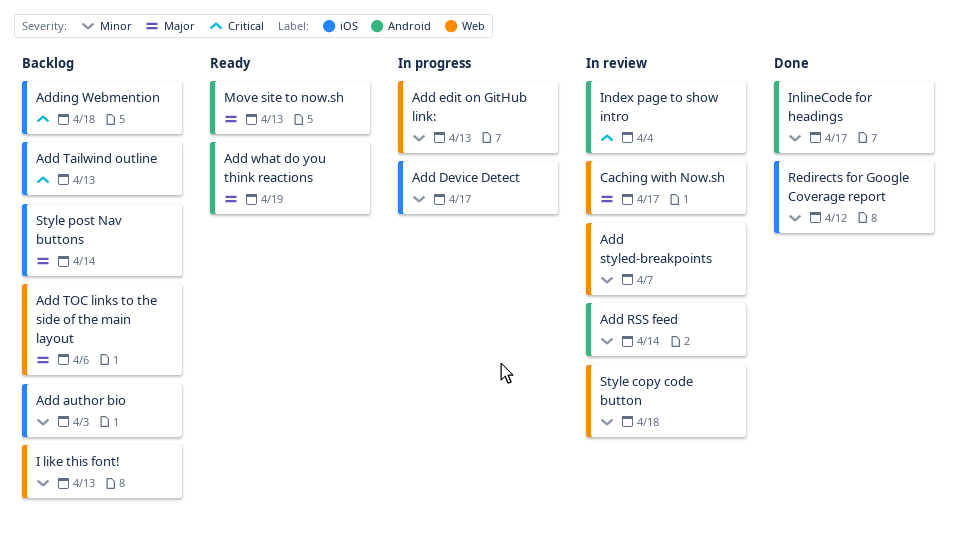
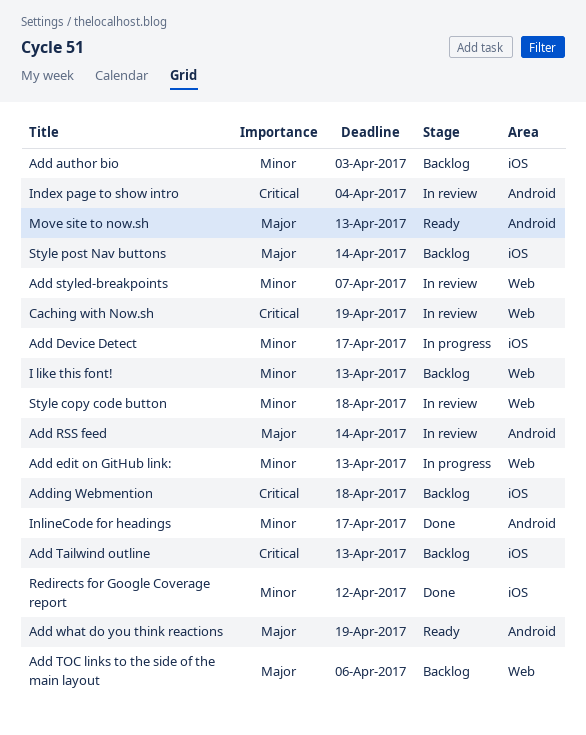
Add RSS feed, priority: Minor -> Major
Caching with Now.sh, priority: Major -> Critical
Caching with Now.sh, due: Apr 17 -> Apr 19

